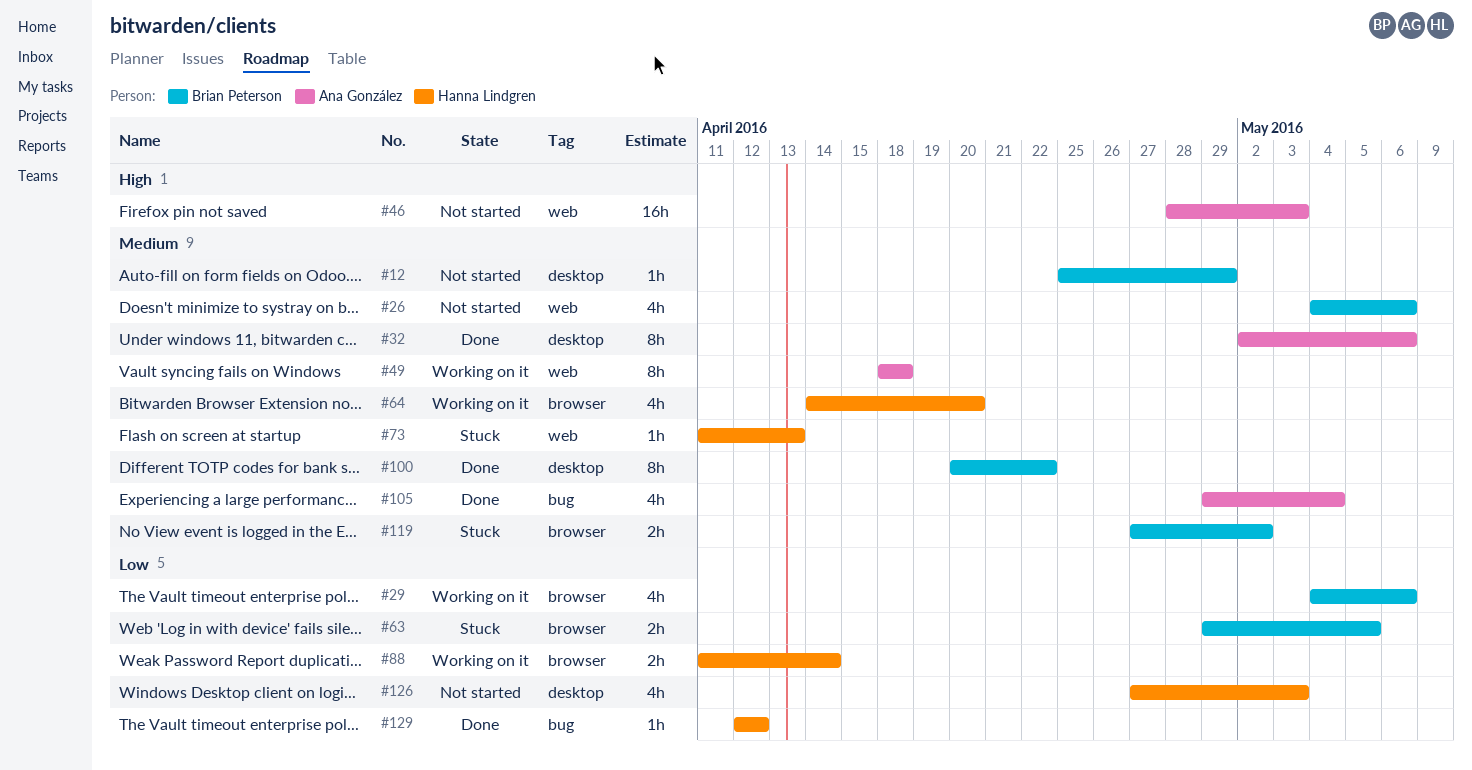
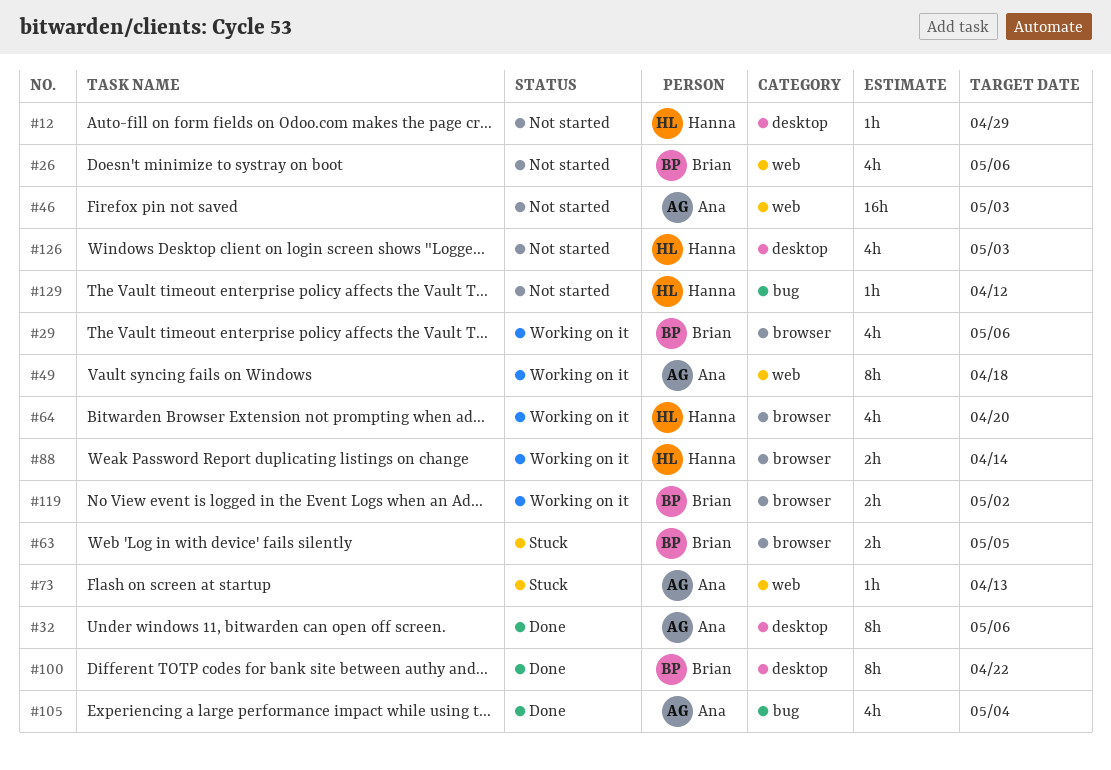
#12, owner: Brian Peterson -> Hanna Lindgren
#73, owner: Hanna Lindgren -> Ana González
#119, status: Stuck -> Working on it
#129, status: Done -> Not started

